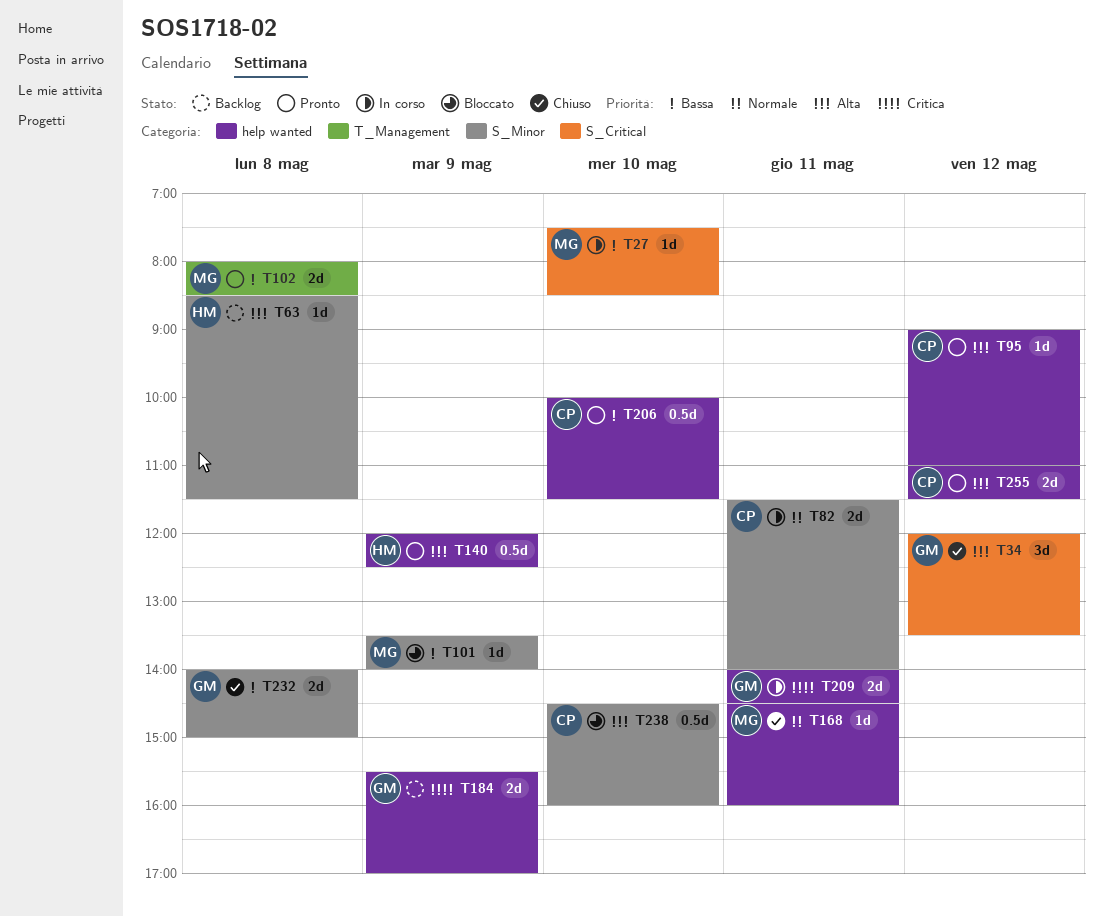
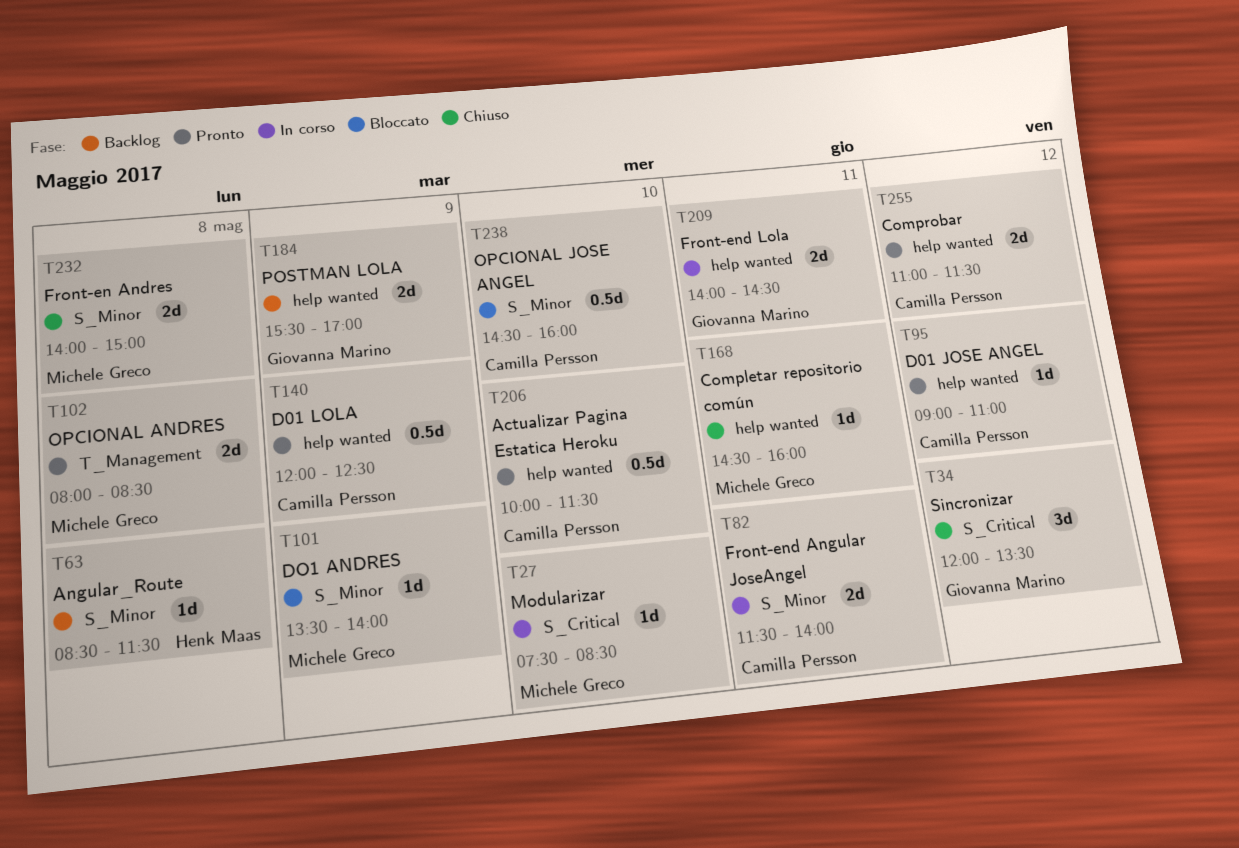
T140, owner: Henk Maas -> Camilla Persson
T232, owner: Giovanna Marino -> Michele Greco

